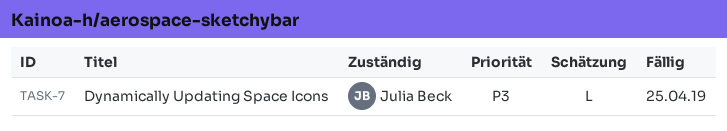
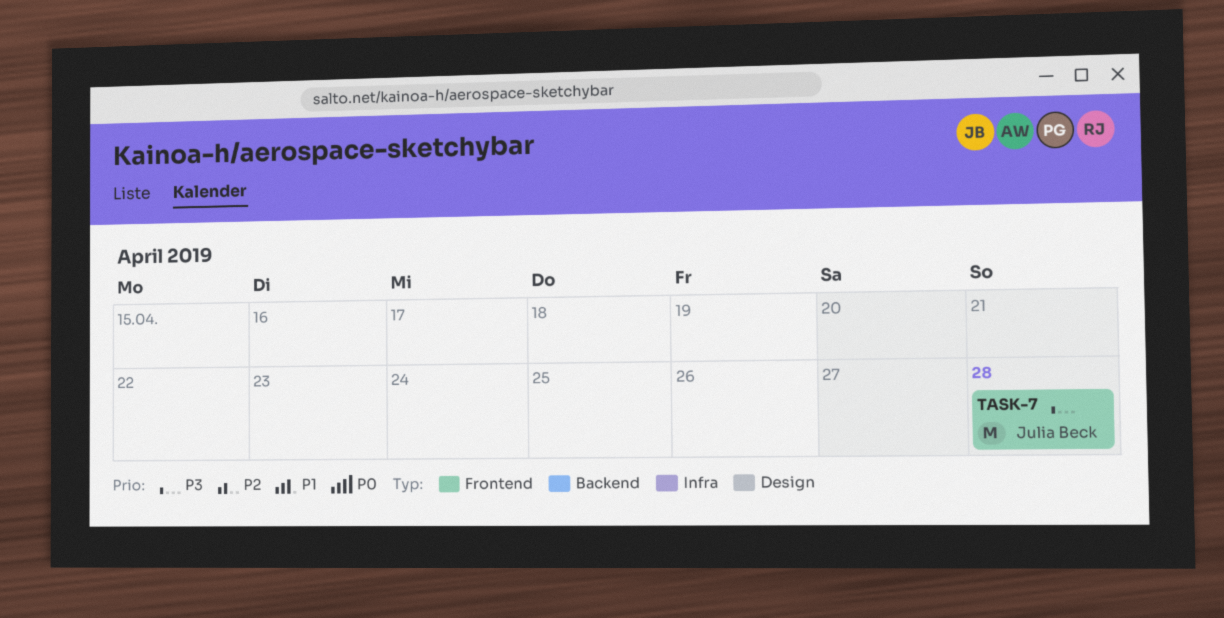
TASK-7, estimate: L -> M
TASK-7, due: Apr 25 -> Apr 28

